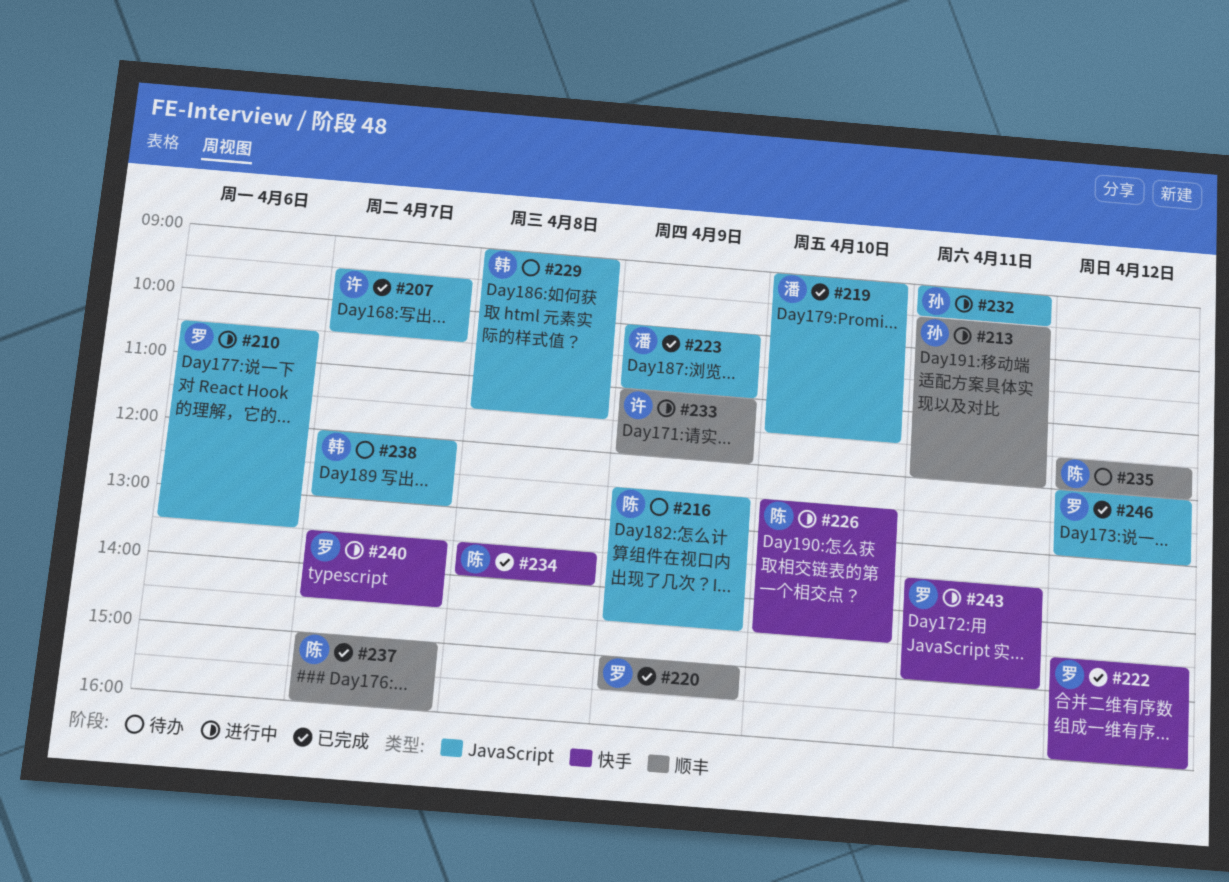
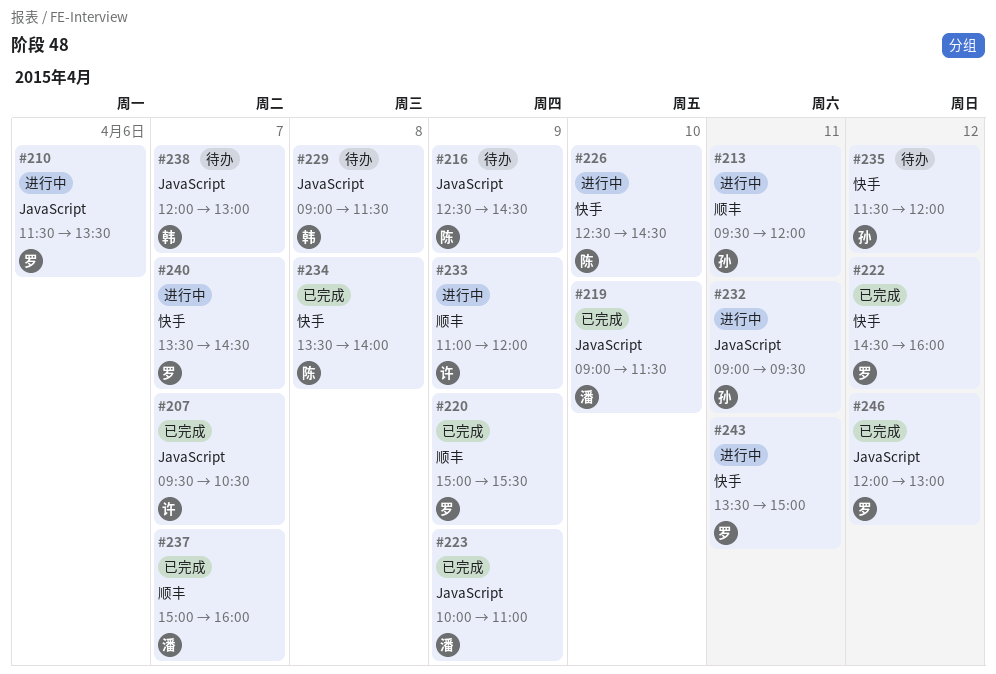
#210, begins: 10:30 -> 11:30
#235, owner: 陈 -> 孙
#235, label: 顺丰 -> 快手
#237, owner: 陈 -> 潘

